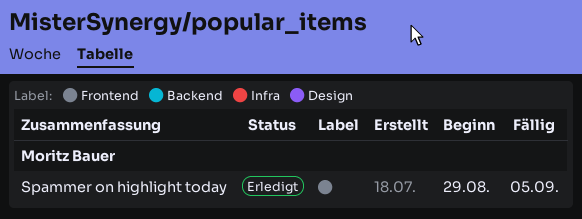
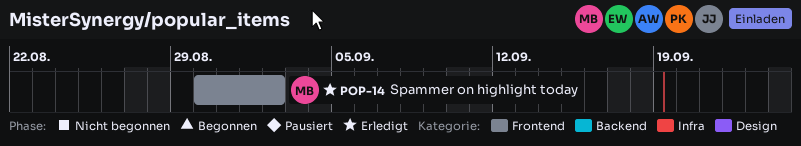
Spammer on highlight today, start: Aug 29 -> Aug 30
Spammer on highlight today, due: Sep 5 -> Sep 2

